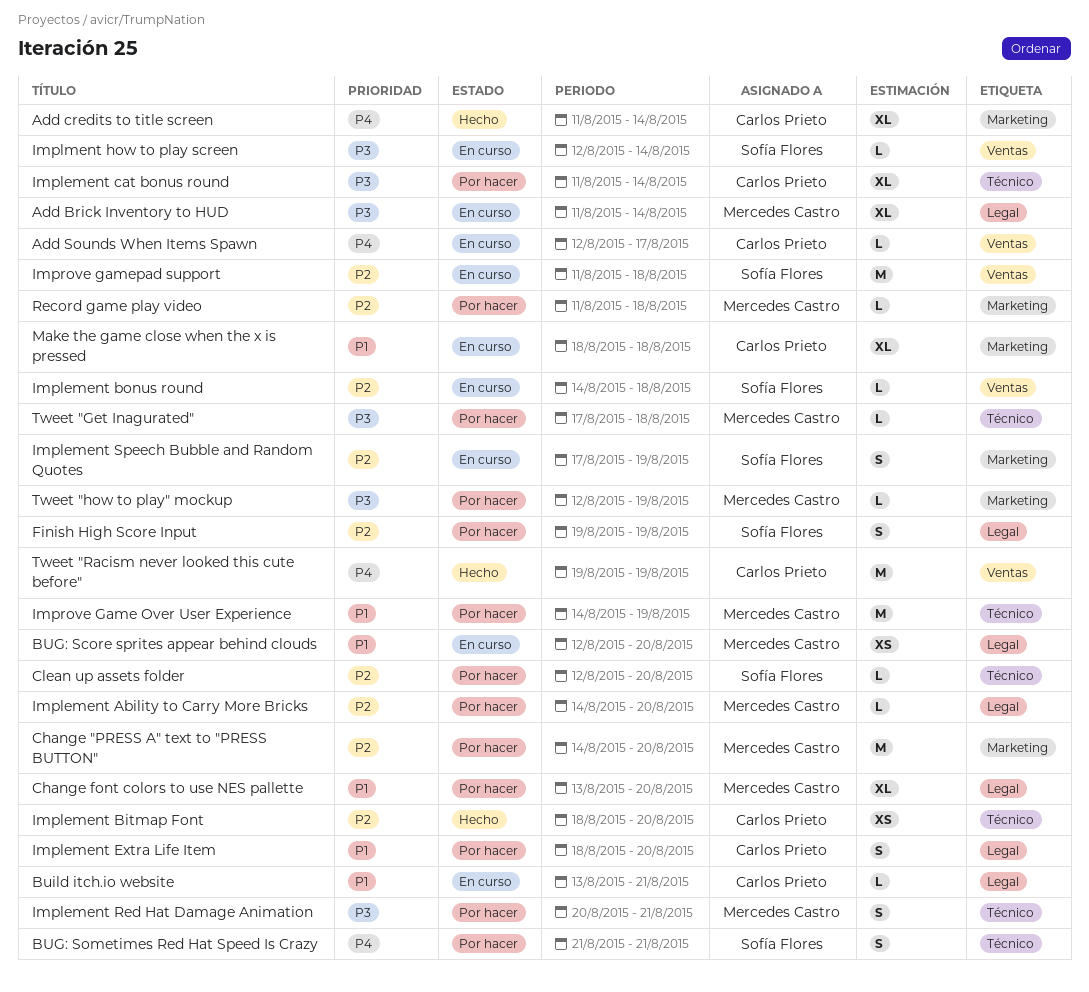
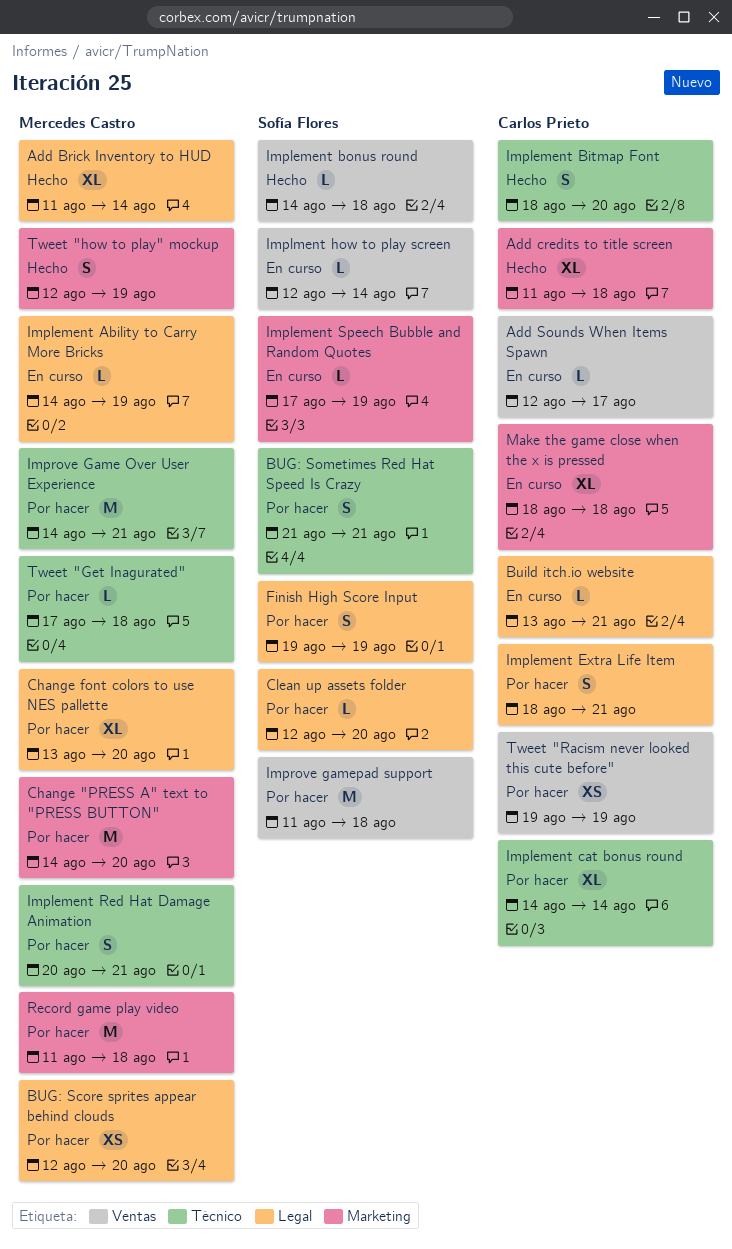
Add Brick Inventory to HUD, status: En curso -> Hecho
Add credits to title screen, due: Aug 14 -> Aug 18
BUG: Score sprites appear behind clouds, status: En curso -> Por hacer
Clean up assets folder, label: Técnico -> Legal
Implement Ability to Carry More Bricks, status: Por hacer -> En curso
Implement Ability to Carry More Bricks, due: Aug 20 -> Aug 19
Implement Bitmap Font, estimate: XS -> S
Implement bonus round, status: En curso -> Hecho
Implement cat bonus round, start: Aug 11 -> Aug 14
Implement Extra Life Item, due: Aug 20 -> Aug 21
Implement Speech Bubble and Random Quotes, estimate: S -> L
Improve Game Over User Experience, due: Aug 19 -> Aug 21
Improve gamepad support, status: En curso -> Por hacer
Record game play video, estimate: L -> M
Tweet "how to play" mockup, status: Por hacer -> Hecho
Tweet "how to play" mockup, estimate: L -> S
Tweet "Racism never looked this cute before", status: Hecho -> Por hacer
Tweet "Racism never looked this cute before", estimate: M -> XS

